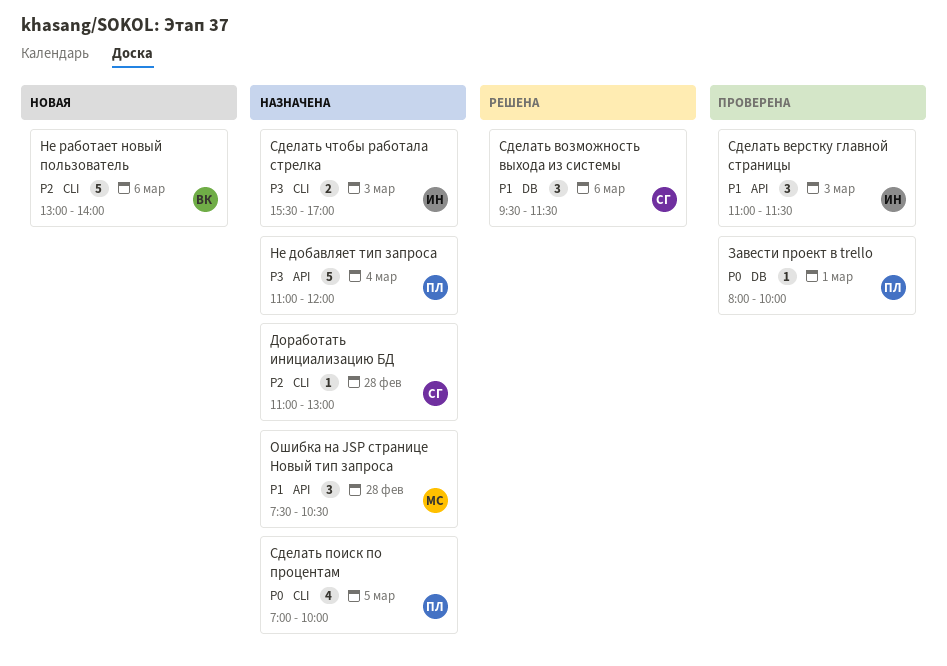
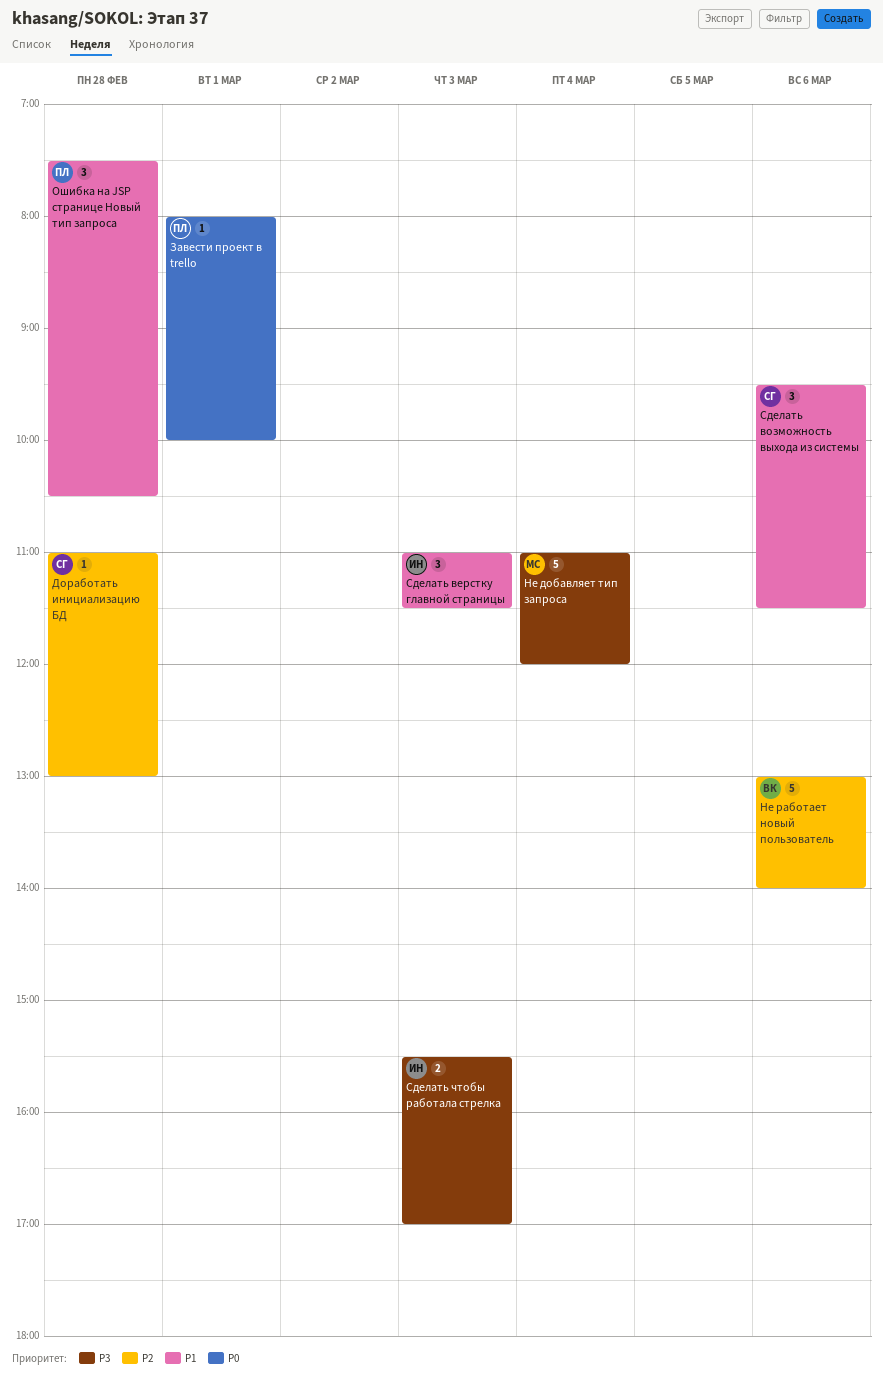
Не добавляет тип запроса, owner: ПЛ -> МС
Ошибка на JSP странице Новый тип запроса, owner: МС -> ПЛ
Сделать поиск по процентам: present -> none

